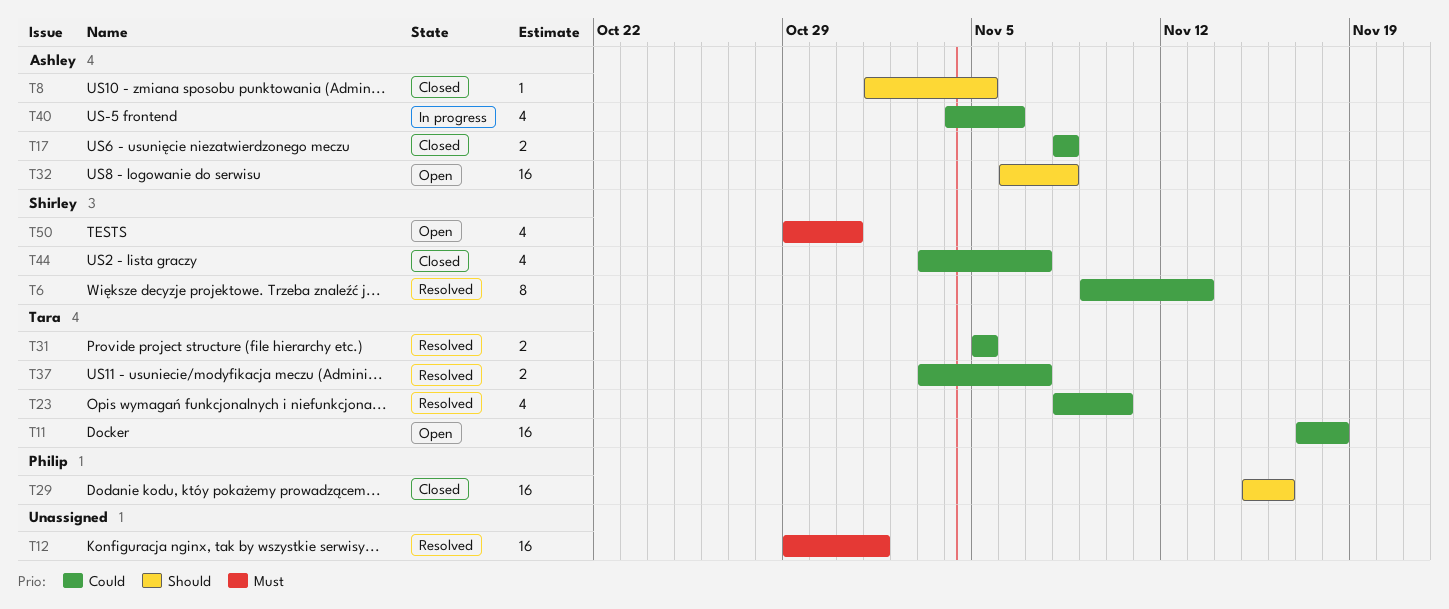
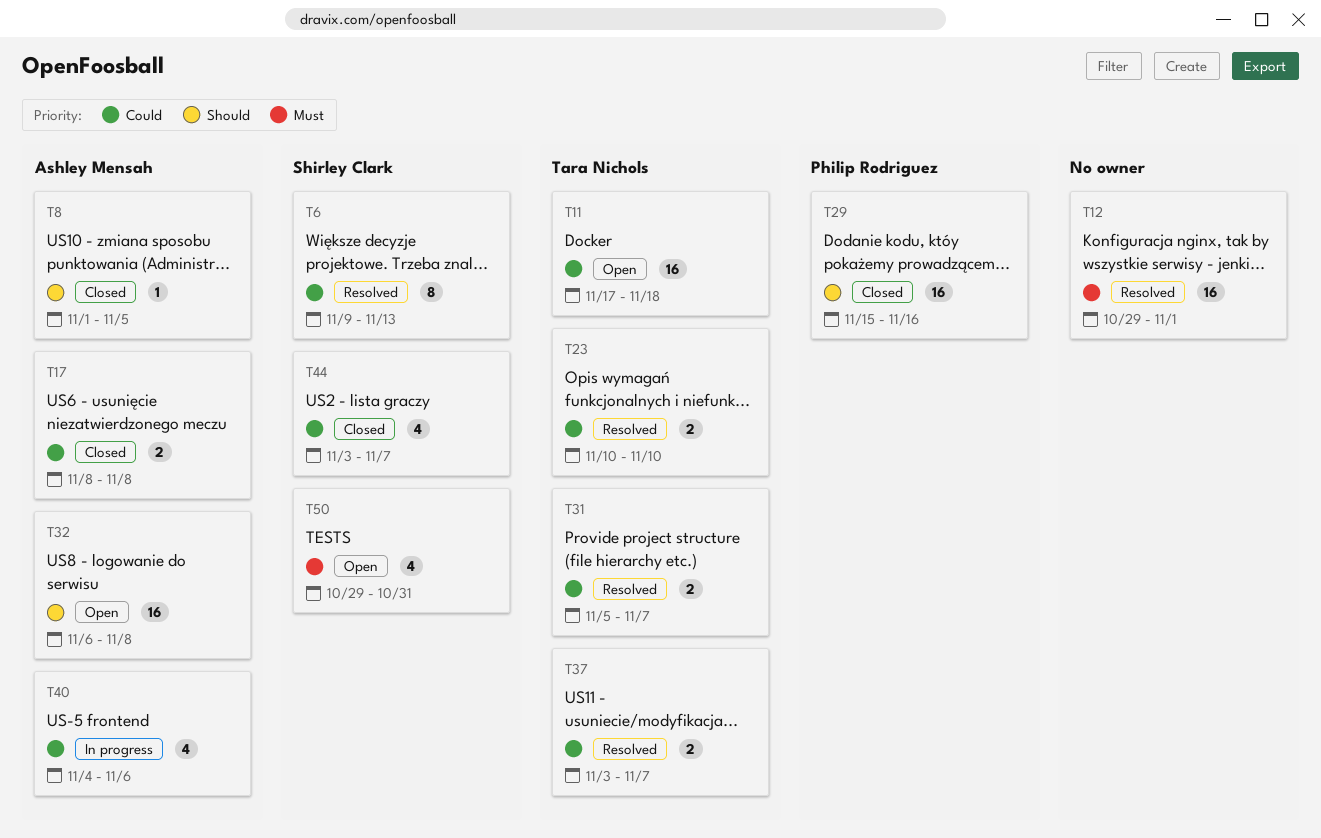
T23, estimate: 4 -> 2
T23, start: Nov 8 -> Nov 10
T31, due: Nov 5 -> Nov 7

